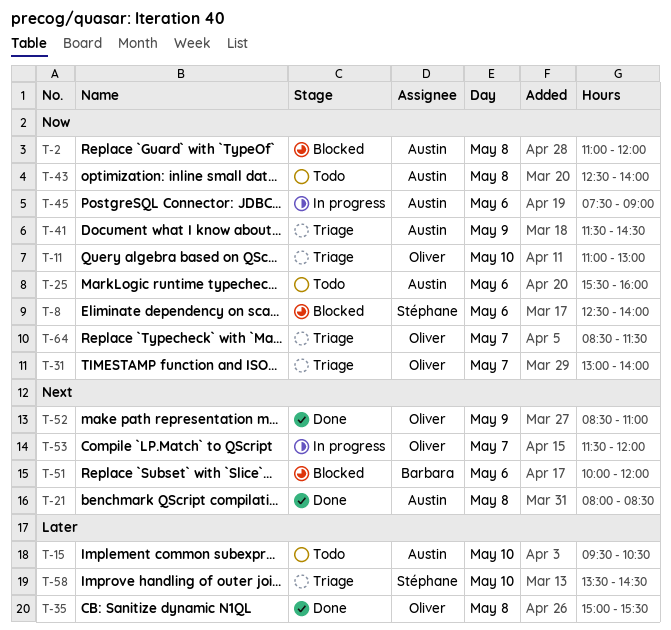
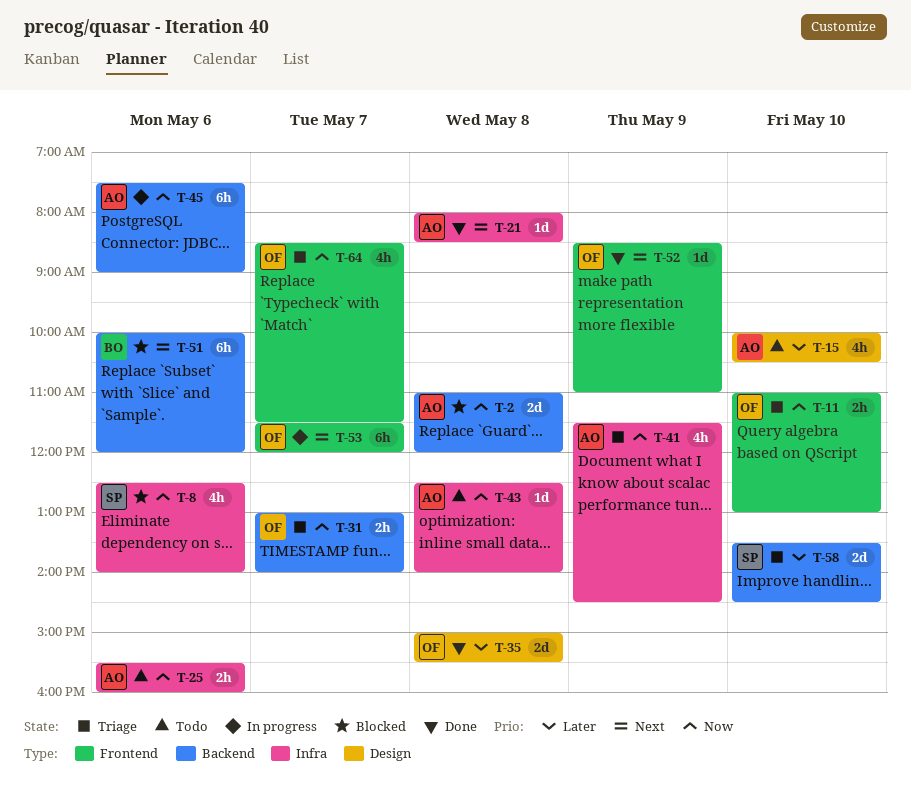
T-15, begins: 09:30 -> 10:00

